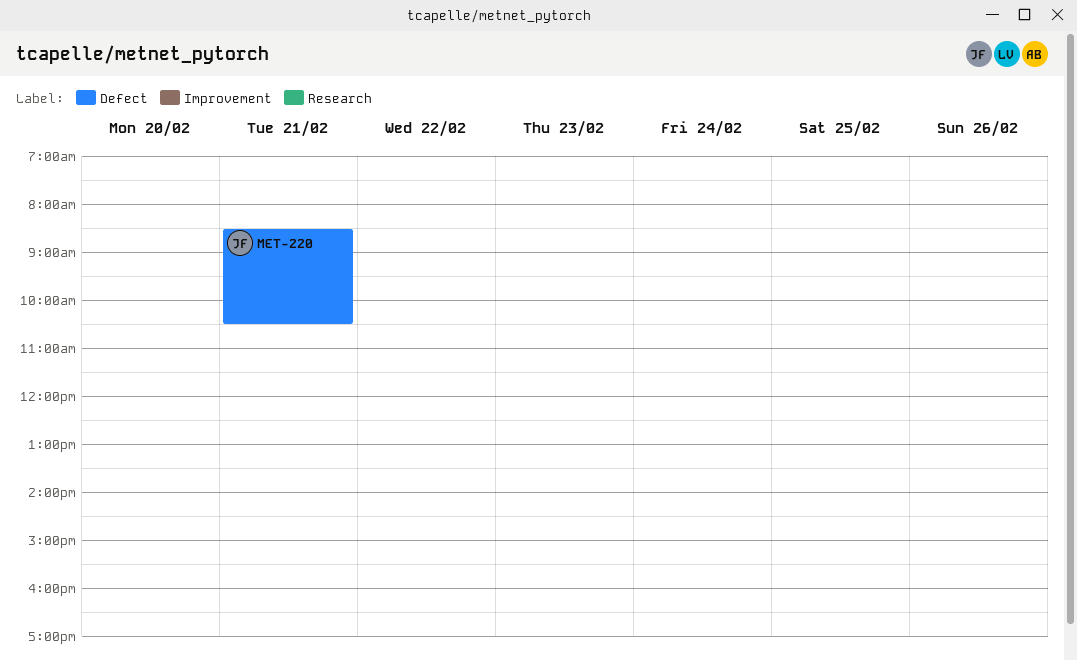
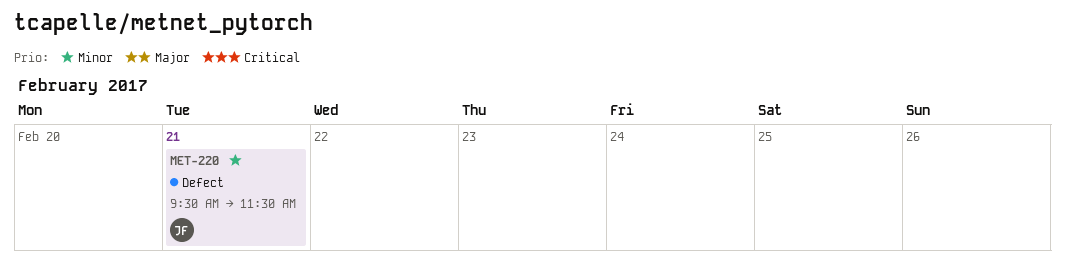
MET-220, begins: 08:30 -> 09:30
MET-220, ends: 10:30 -> 11:30

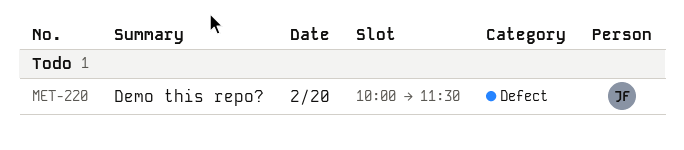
MET-220, day: Feb 21 -> Feb 20
MET-220, begins: 09:30 -> 10:00

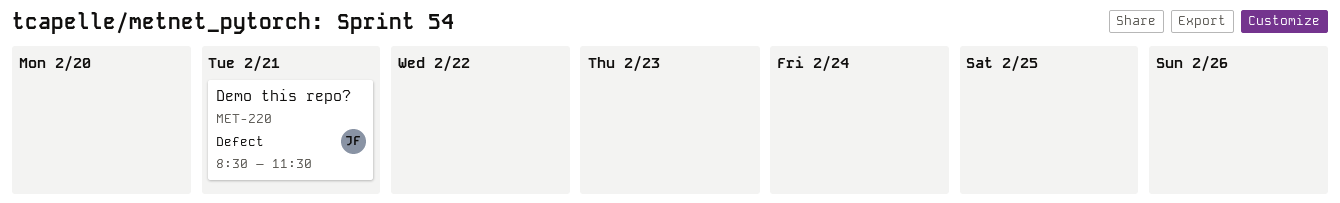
MET-220, day: Feb 20 -> Feb 21
MET-220, begins: 10:00 -> 08:30

